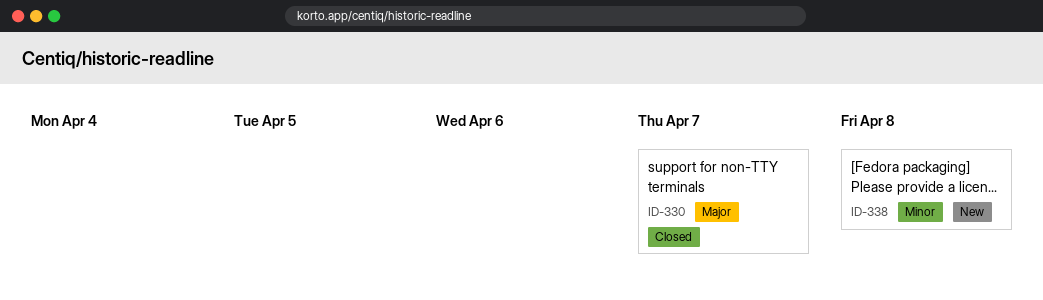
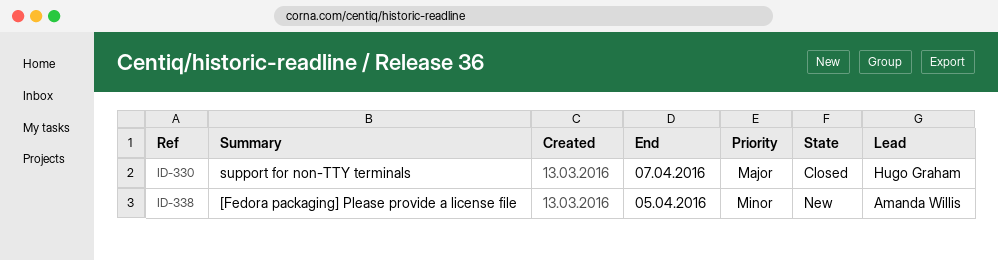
ID-338, due: Apr 8 -> Apr 5

